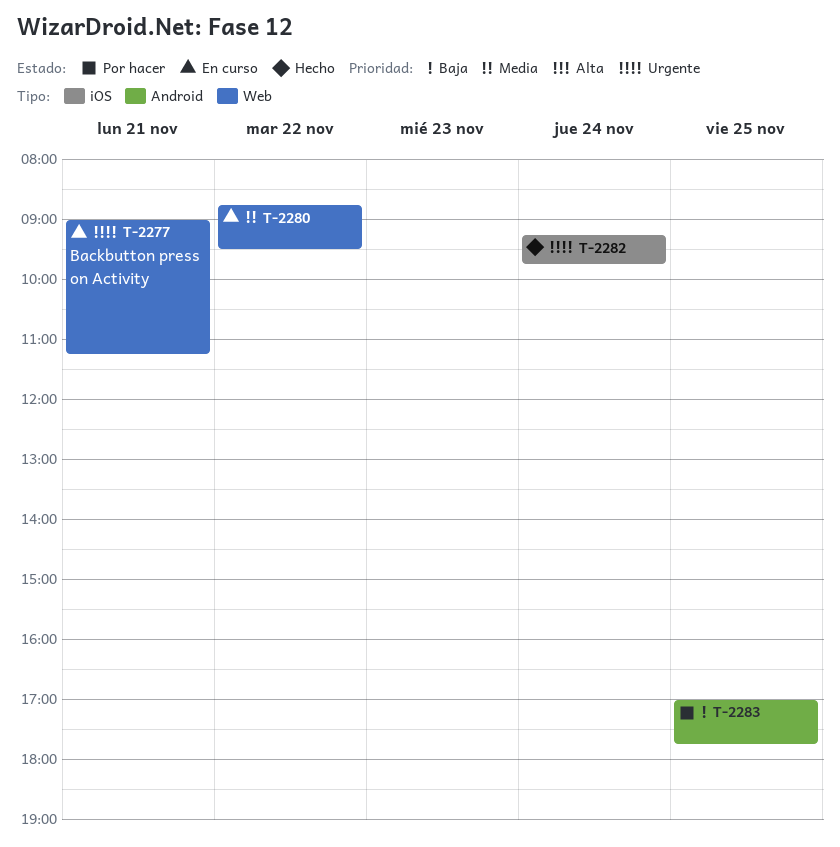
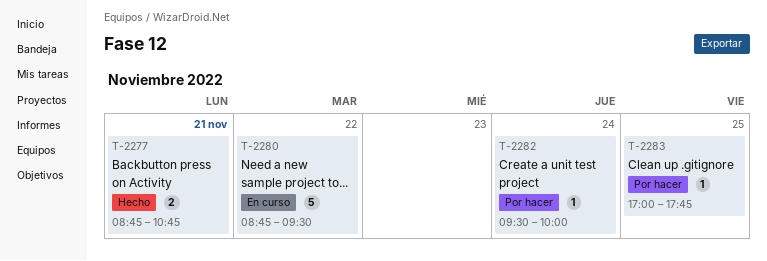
T-2277, status: En curso -> Hecho
T-2277, begins: 09:00 -> 08:45
T-2277, ends: 11:15 -> 10:45
T-2282, status: Hecho -> Por hacer
T-2282, begins: 09:15 -> 09:30
T-2282, ends: 09:45 -> 10:00

